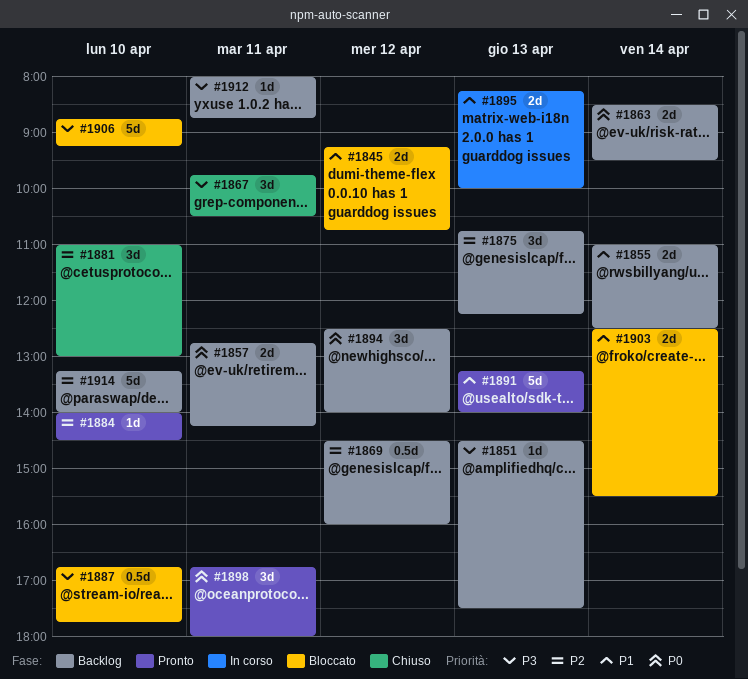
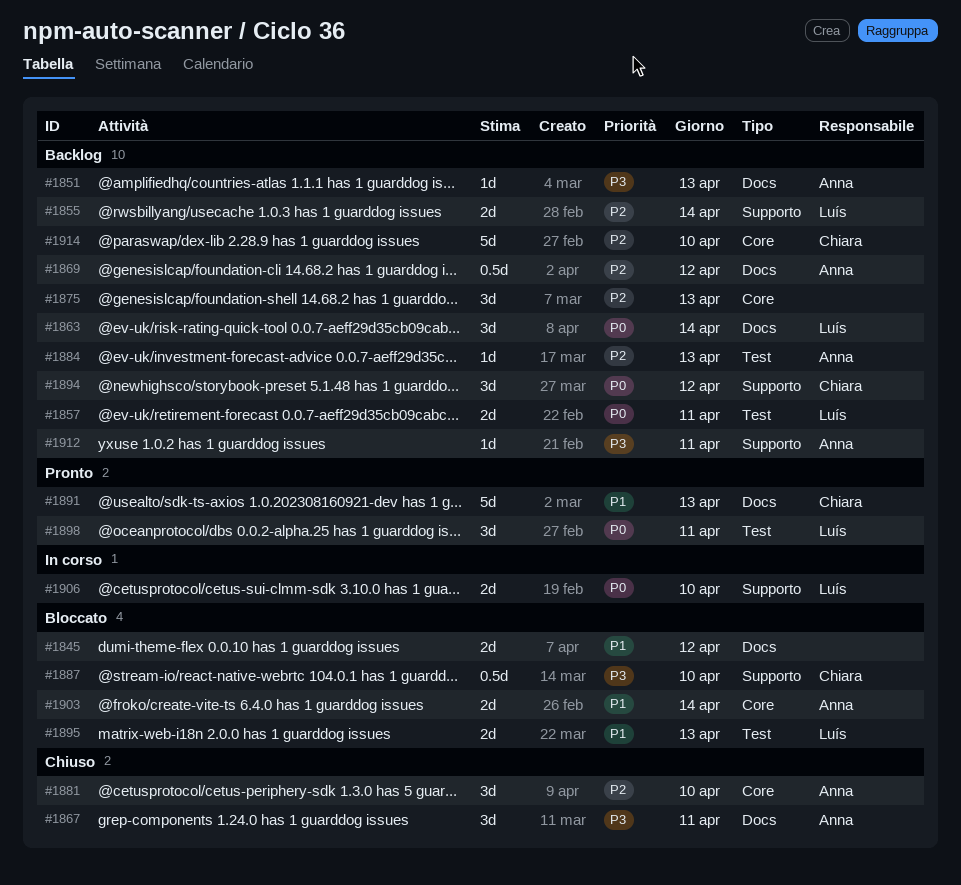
#1855, priority: P1 -> P2
#1863, estimate: 2d -> 3d
#1884, status: Pronto -> Backlog
#1884, day: Apr 10 -> Apr 13
#1895, status: In corso -> Bloccato
#1906, status: Bloccato -> In corso
#1906, priority: P3 -> P0
#1906, estimate: 5d -> 2d

